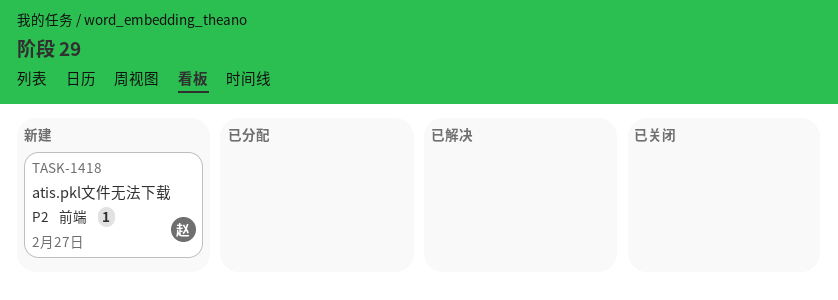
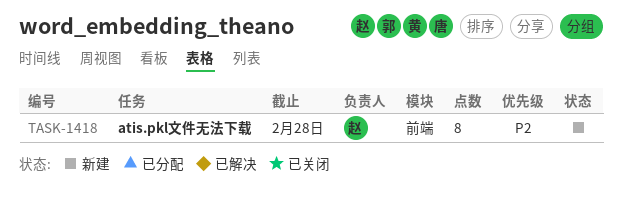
TASK-1418, estimate: 1 -> 8
TASK-1418, due: Feb 27 -> Feb 28

